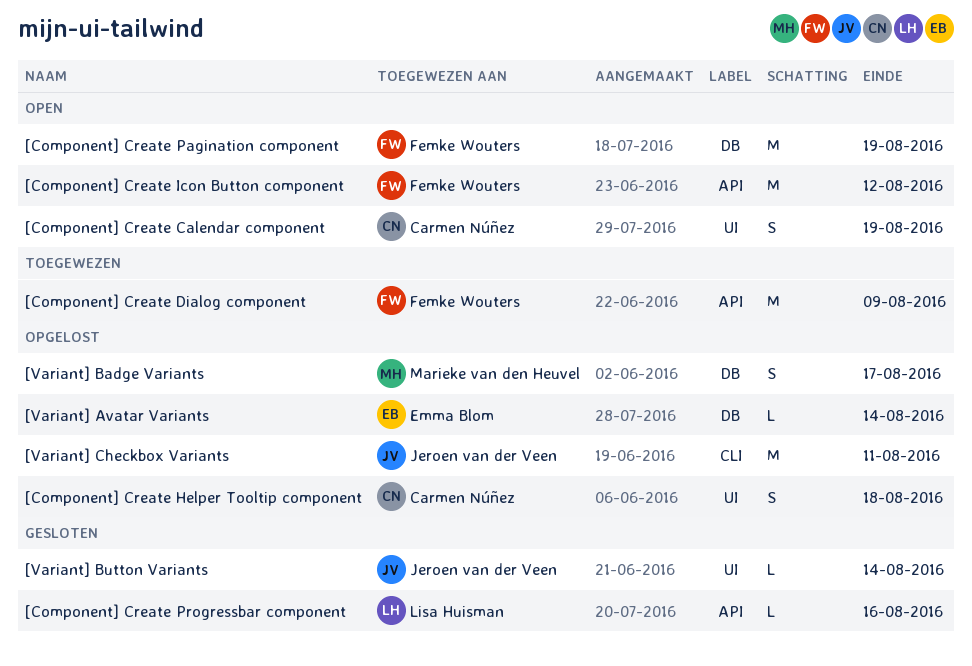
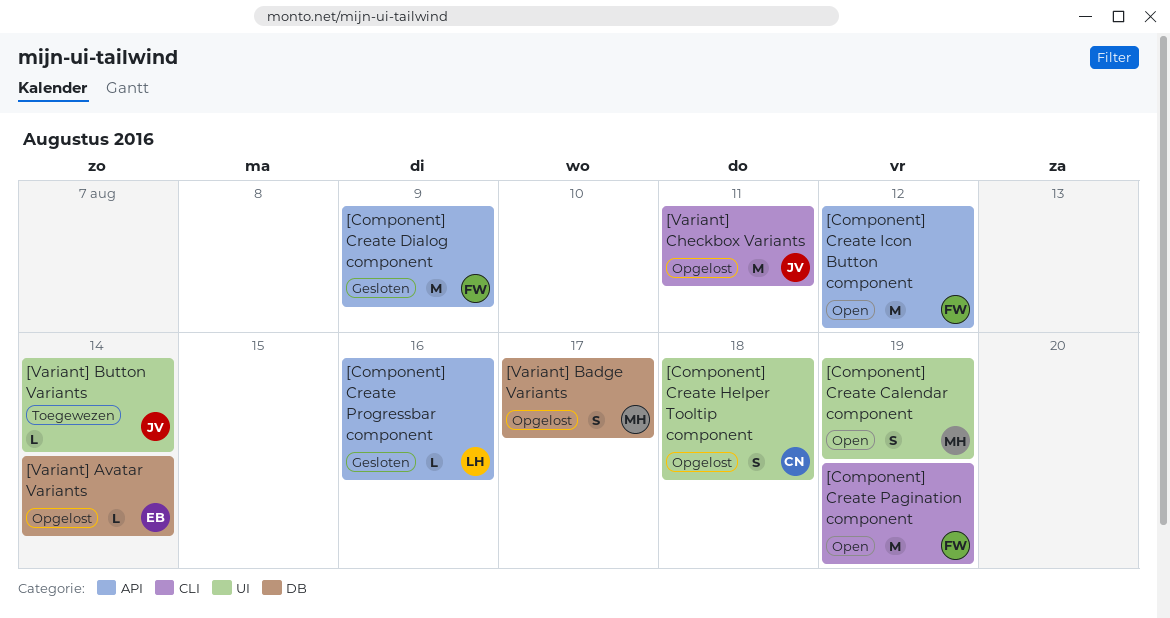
[Component] Create Calendar component, owner: Carmen Núñez -> Marieke van den Heuvel
[Component] Create Dialog component, status: Toegewezen -> Gesloten
[Component] Create Pagination component, label: DB -> CLI
[Variant] Button Variants, status: Gesloten -> Toegewezen

